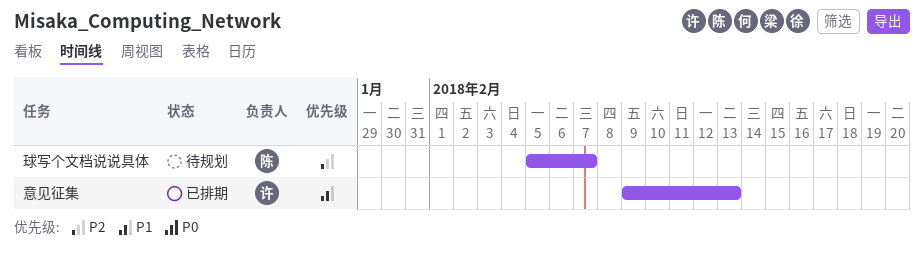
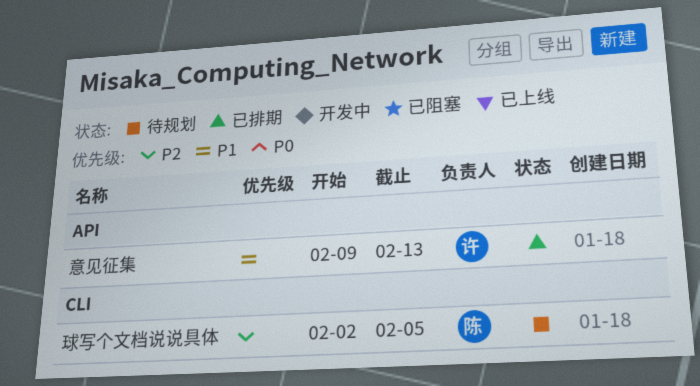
球写个文档说说具体, start: Feb 5 -> Feb 2
球写个文档说说具体, due: Feb 7 -> Feb 5

